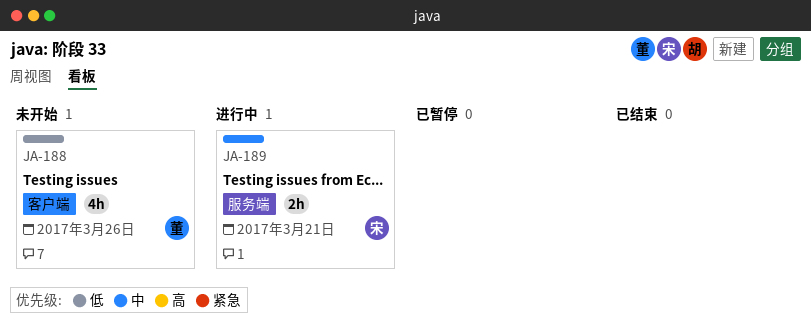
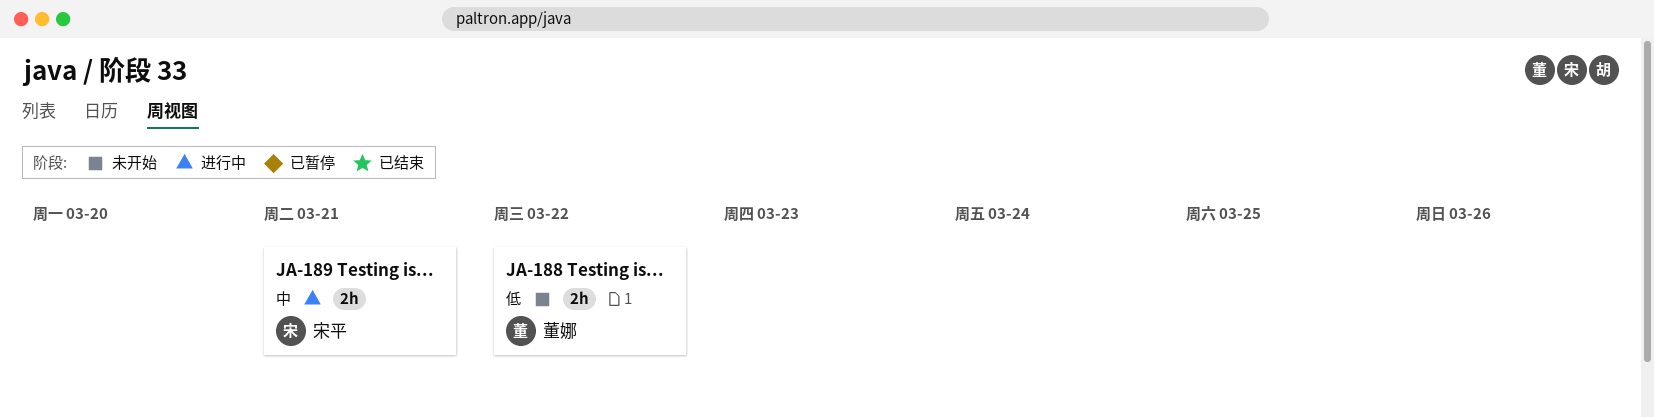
JA-188, estimate: 4h -> 2h
JA-188, due: Mar 26 -> Mar 22

